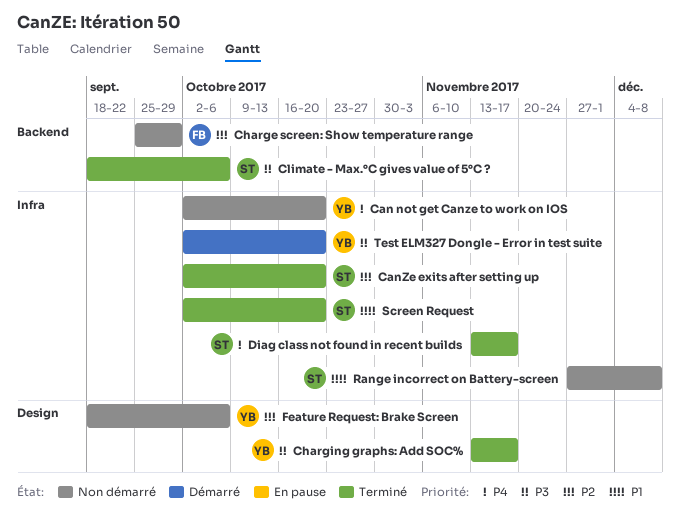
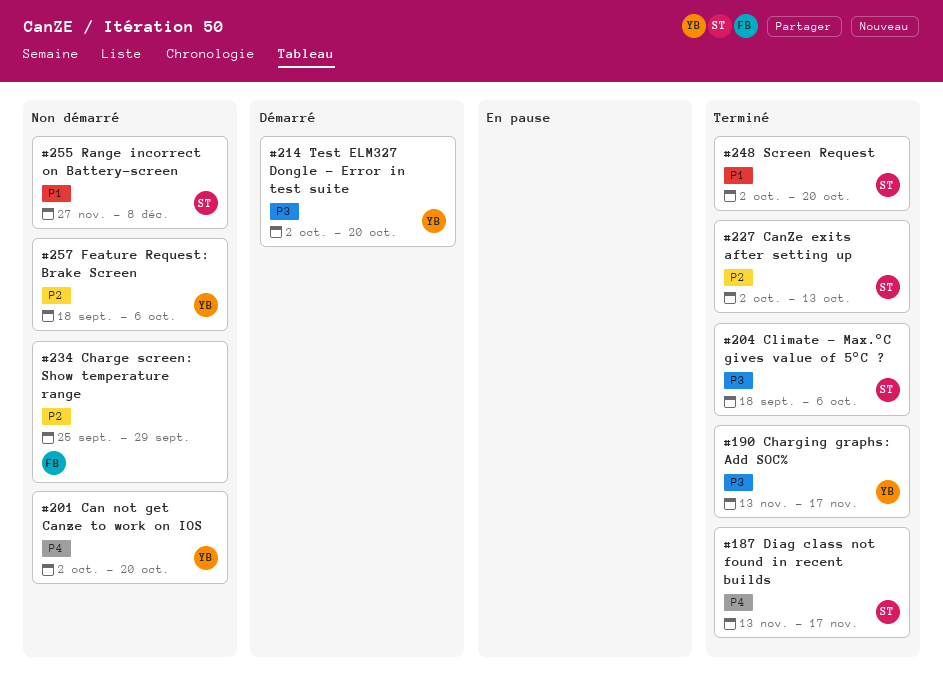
CanZe exits after setting up, due: Oct 20 -> Oct 13

